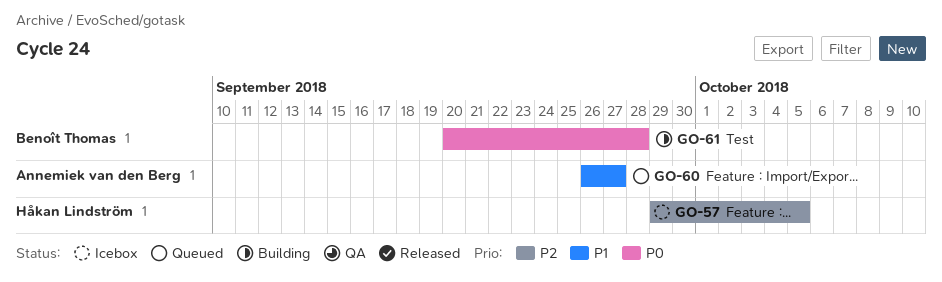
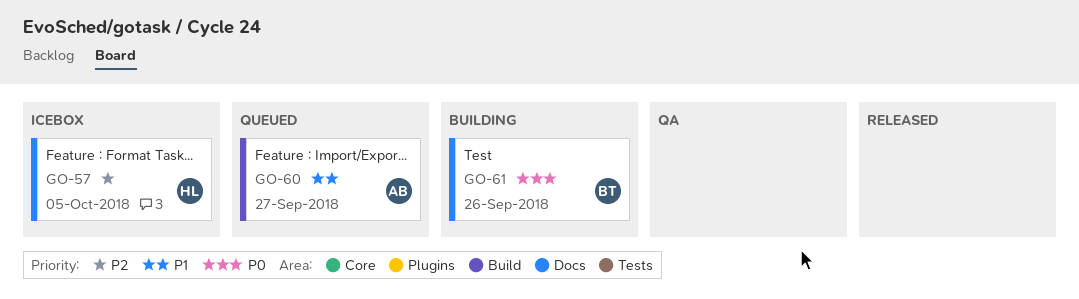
GO-61, due: Sep 28 -> Sep 26

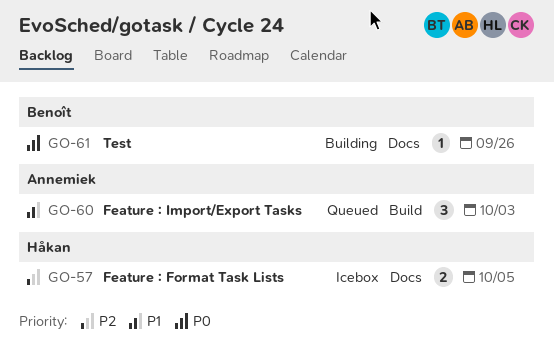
GO-60, due: Sep 27 -> Oct 3

